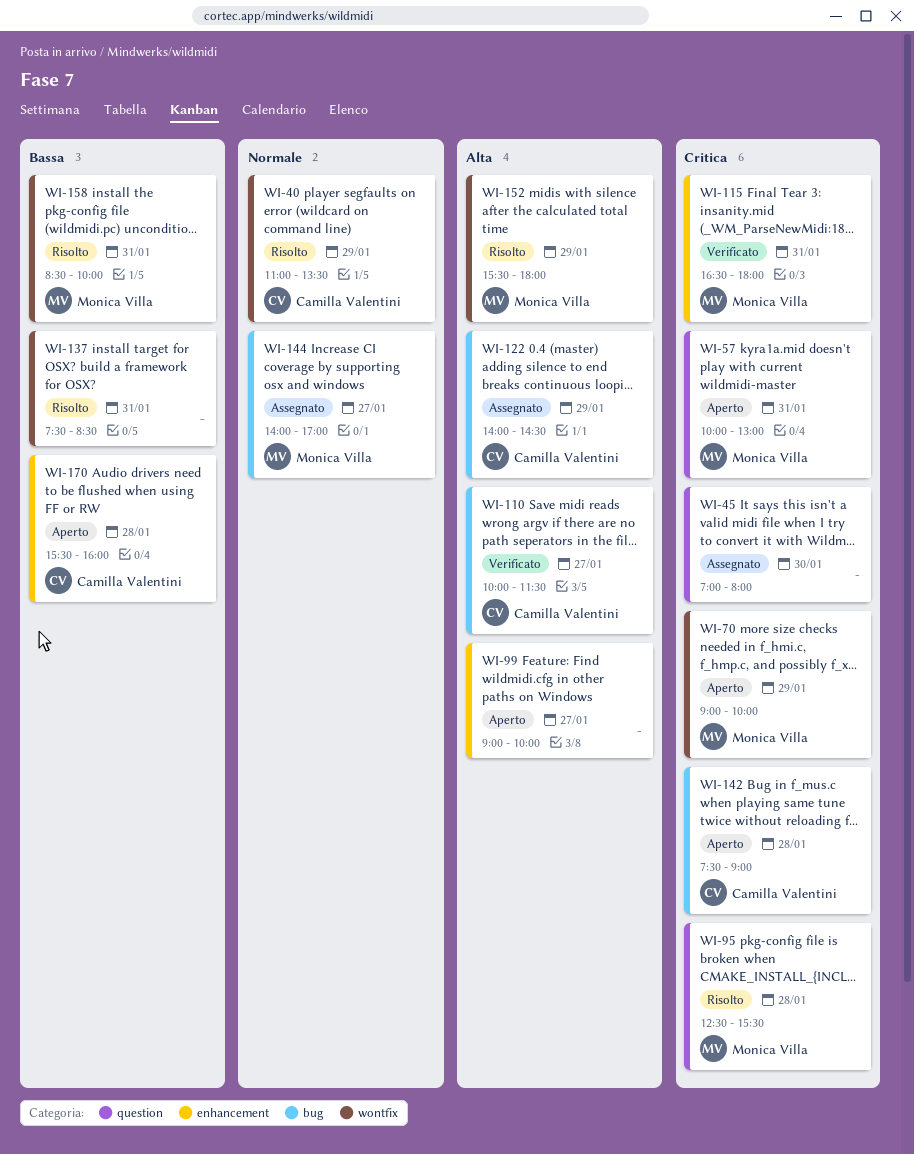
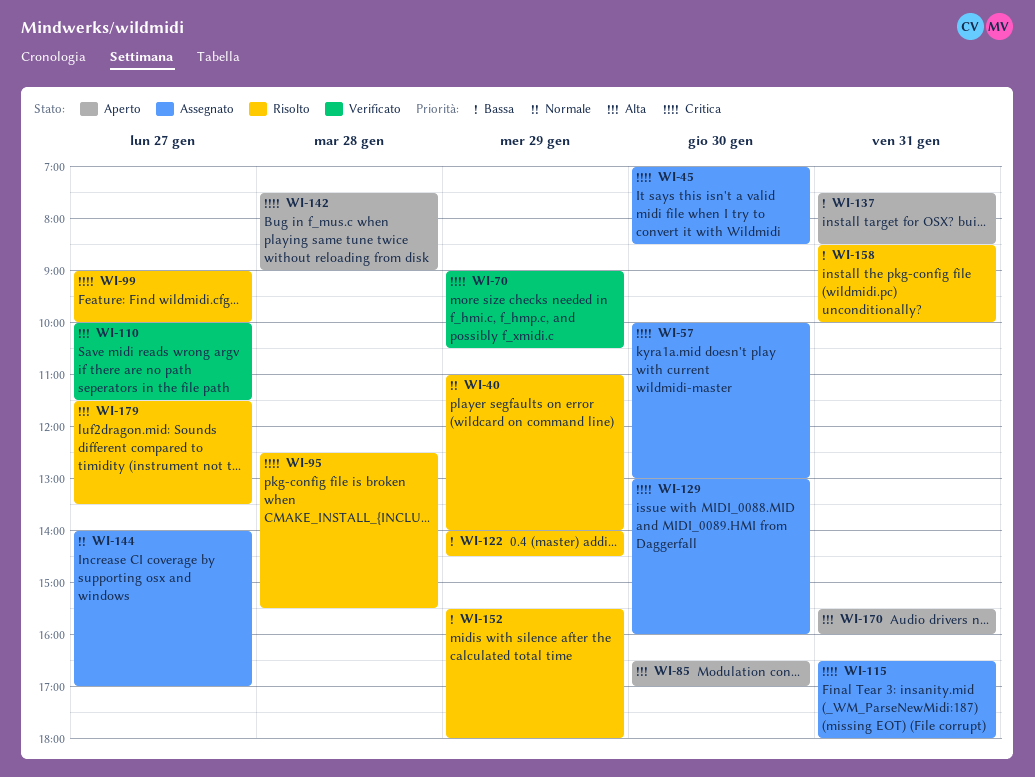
WI-40, ends: 13:30 -> 14:00
WI-45, ends: 08:00 -> 08:30
WI-57, status: Aperto -> Assegnato
WI-57, day: Jan 31 -> Jan 30
WI-70, status: Aperto -> Verificato
WI-70, ends: 10:00 -> 10:30
WI-85: none -> present
WI-99, status: Aperto -> Risolto
WI-99, priority: Alta -> Critica
WI-115, status: Verificato -> Assegnato
WI-122, status: Assegnato -> Risolto
WI-122, priority: Alta -> Bassa
WI-129: none -> present
WI-137, status: Risolto -> Aperto
WI-152, priority: Alta -> Bassa
WI-170, priority: Bassa -> Alta
WI-170, day: Jan 28 -> Jan 31
WI-179: none -> present

